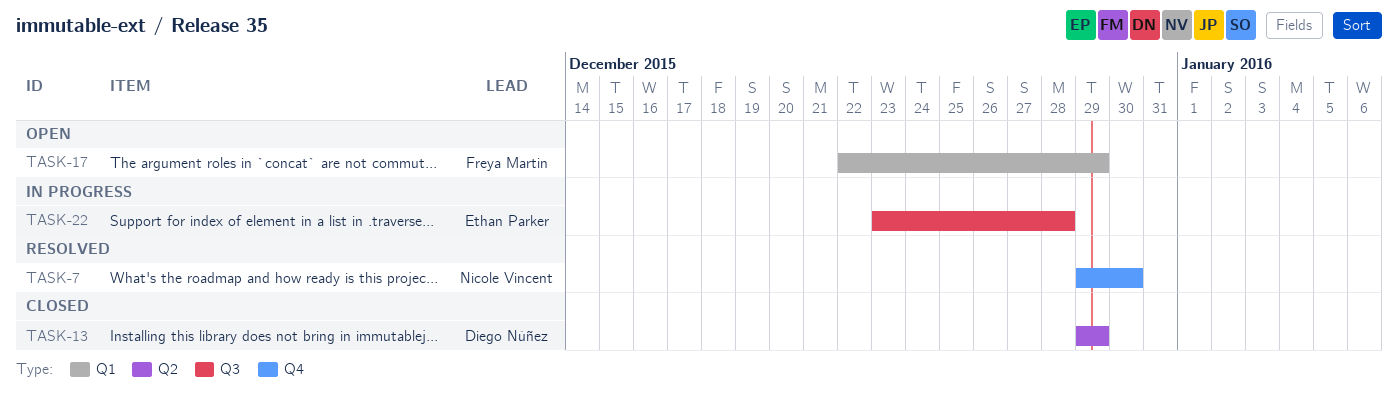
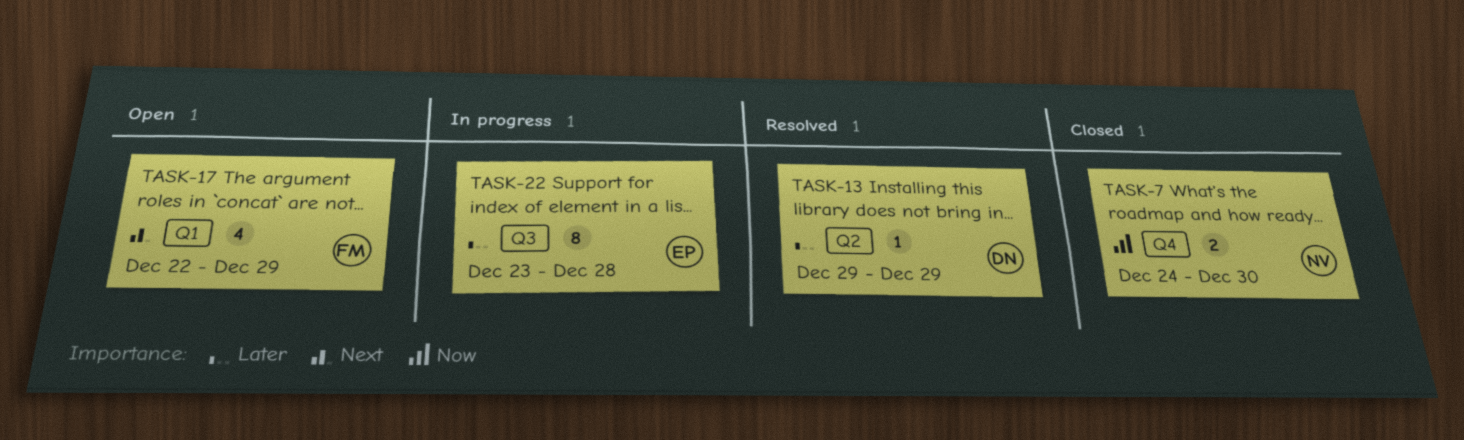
TASK-7, status: Resolved -> Closed
TASK-7, start: Dec 29 -> Dec 24
TASK-13, status: Closed -> Resolved

